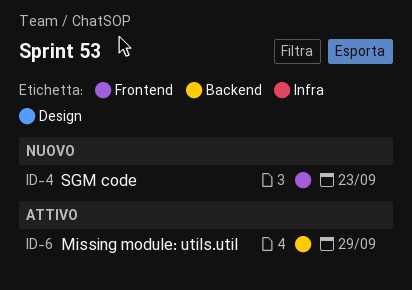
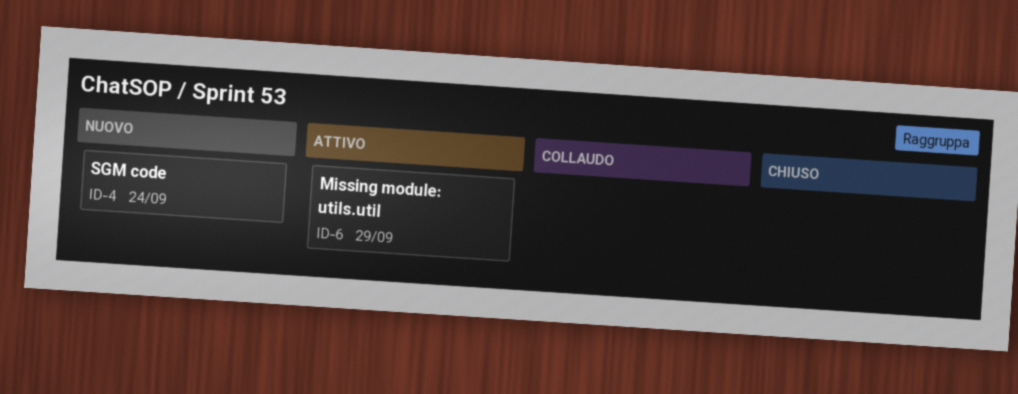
ID-4, due: Sep 23 -> Sep 24

